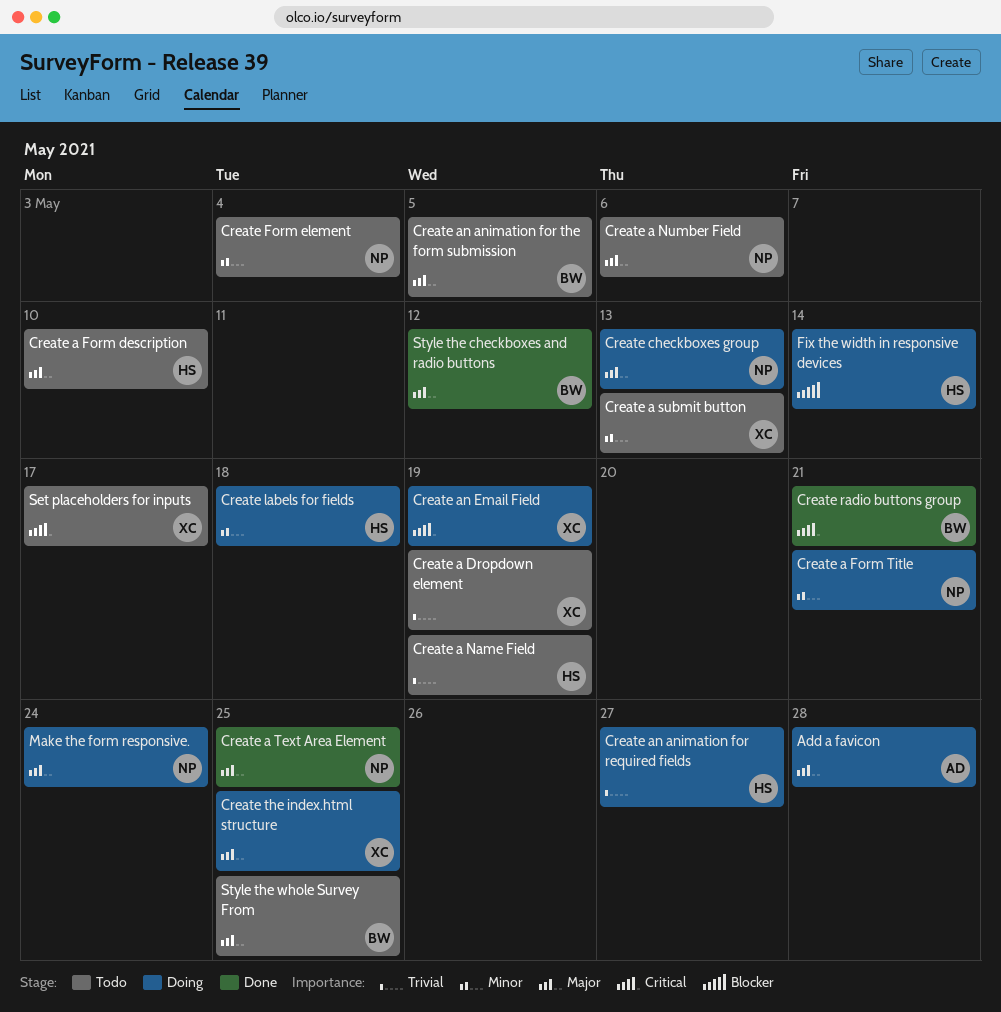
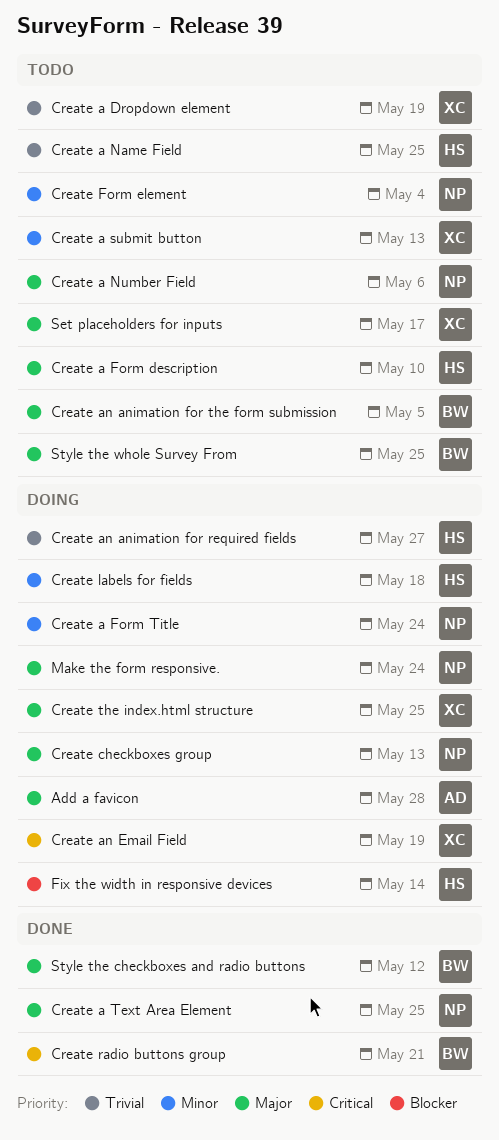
Create a Form Title, due: May 21 -> May 24
Create a Name Field, due: May 19 -> May 25
Set placeholders for inputs, priority: Critical -> Major

